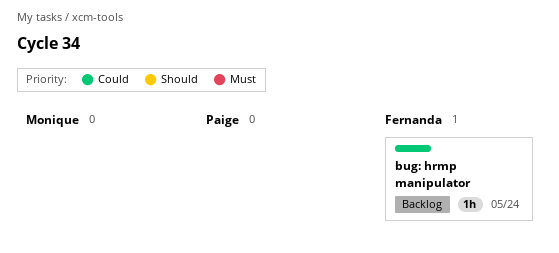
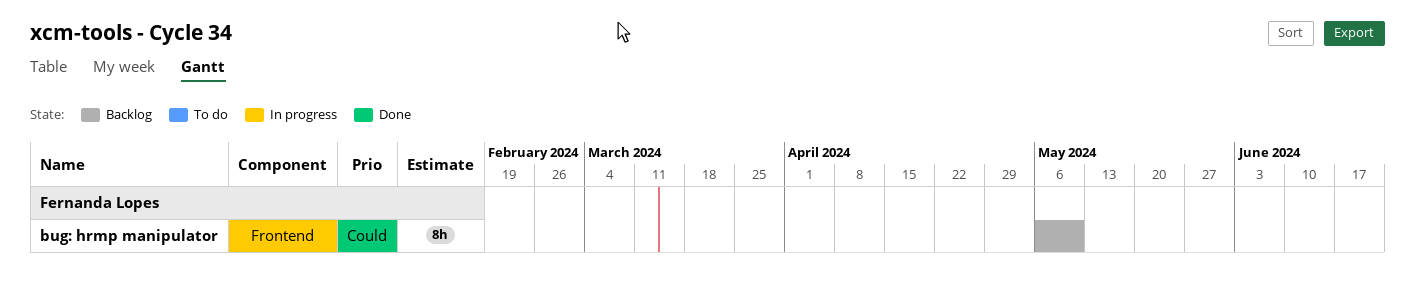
bug: hrmp manipulator, estimate: 1h -> 8h
bug: hrmp manipulator, due: May 24 -> May 10

